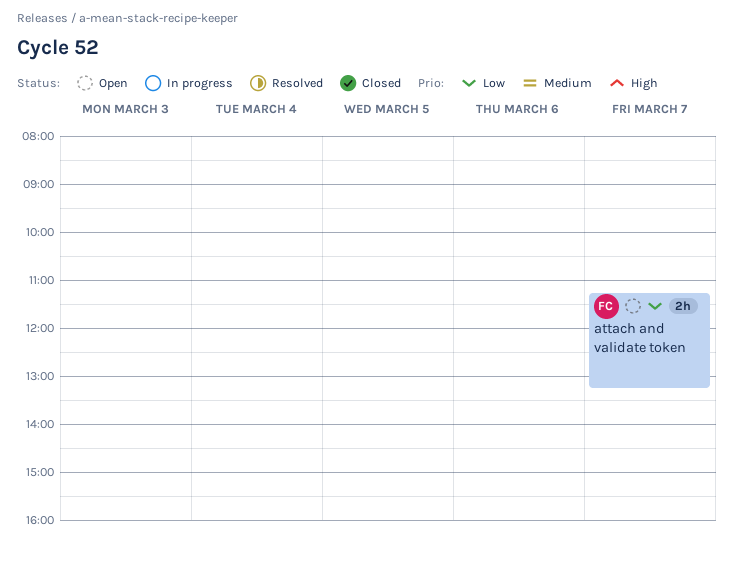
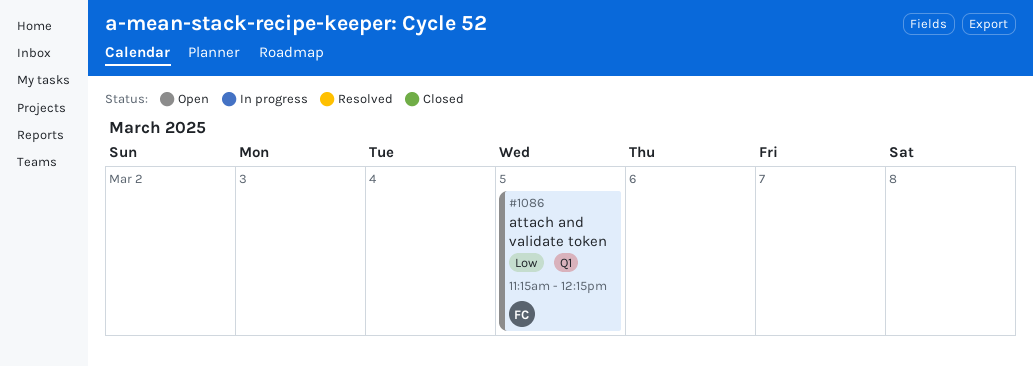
attach and validate token, day: Mar 7 -> Mar 5
attach and validate token, ends: 13:15 -> 12:15

